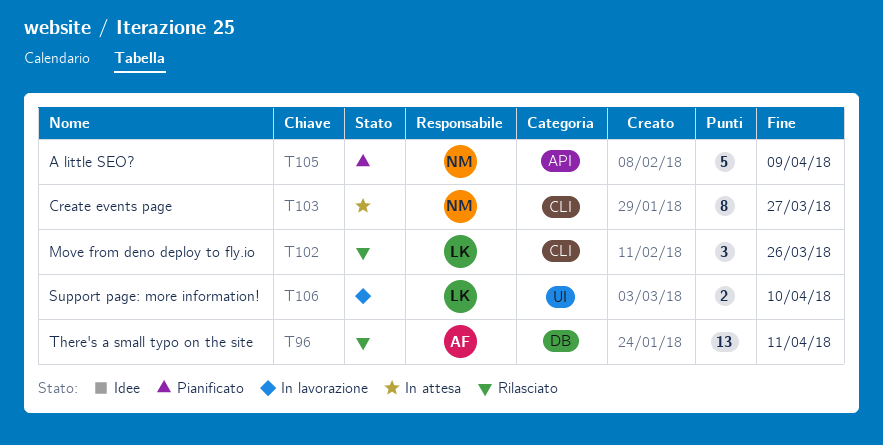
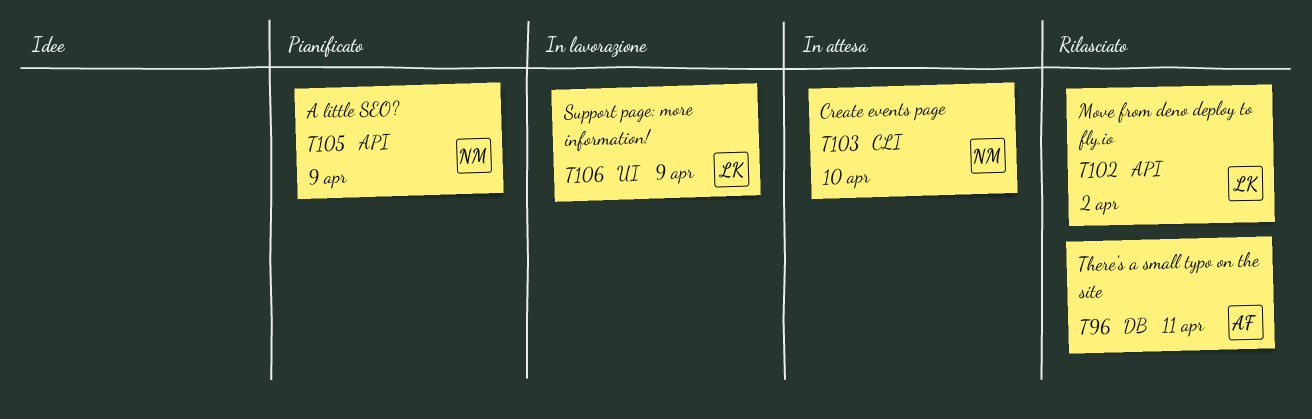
T102, label: CLI -> API
T102, due: Mar 26 -> Apr 2
T103, due: Mar 27 -> Apr 10
T106, due: Apr 10 -> Apr 9

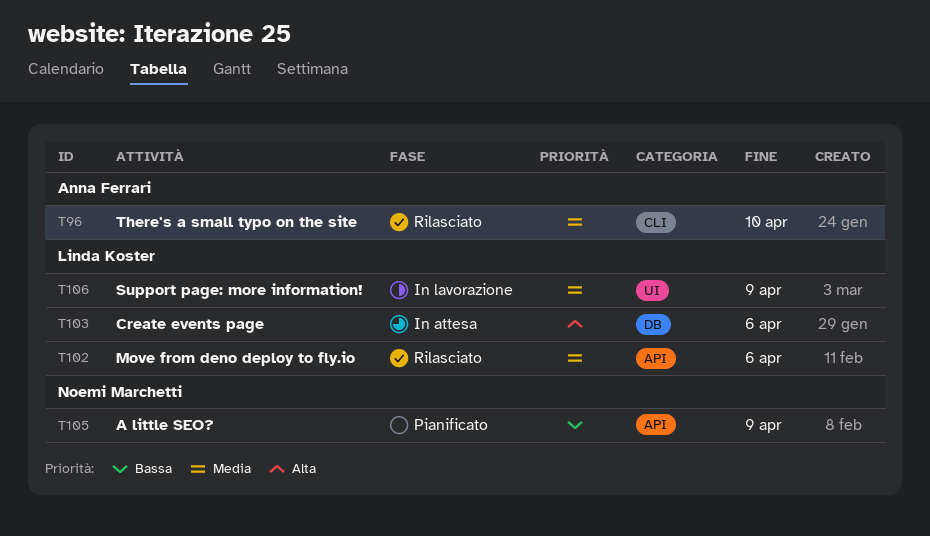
T96, label: DB -> CLI
T96, due: Apr 11 -> Apr 10
T102, due: Apr 2 -> Apr 6
T103, owner: Noemi Marchetti -> Linda Koster
T103, label: CLI -> DB
T103, due: Apr 10 -> Apr 6

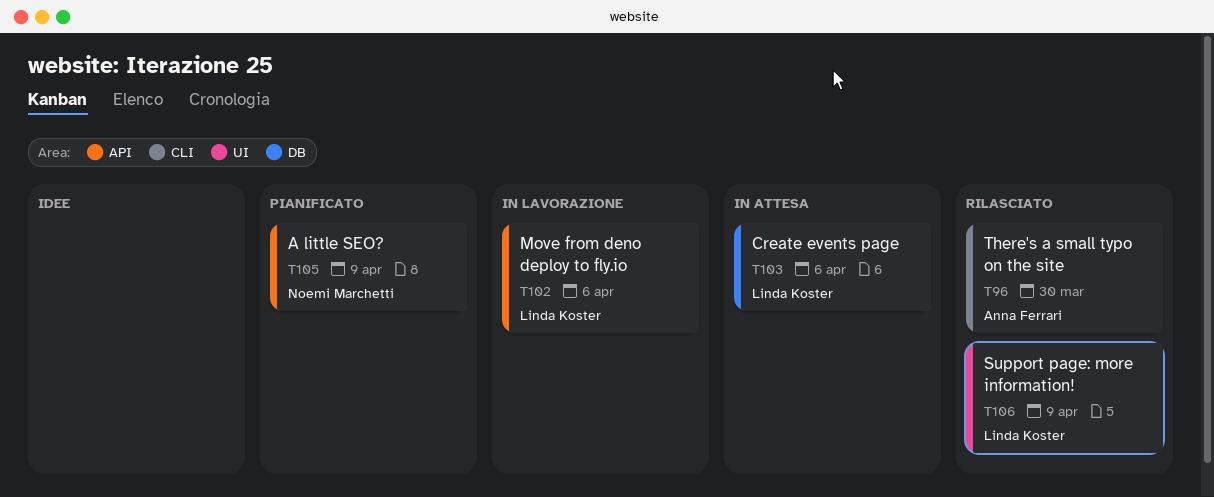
T96, due: Apr 10 -> Mar 30
T102, status: Rilasciato -> In lavorazione
T106, status: In lavorazione -> Rilasciato

